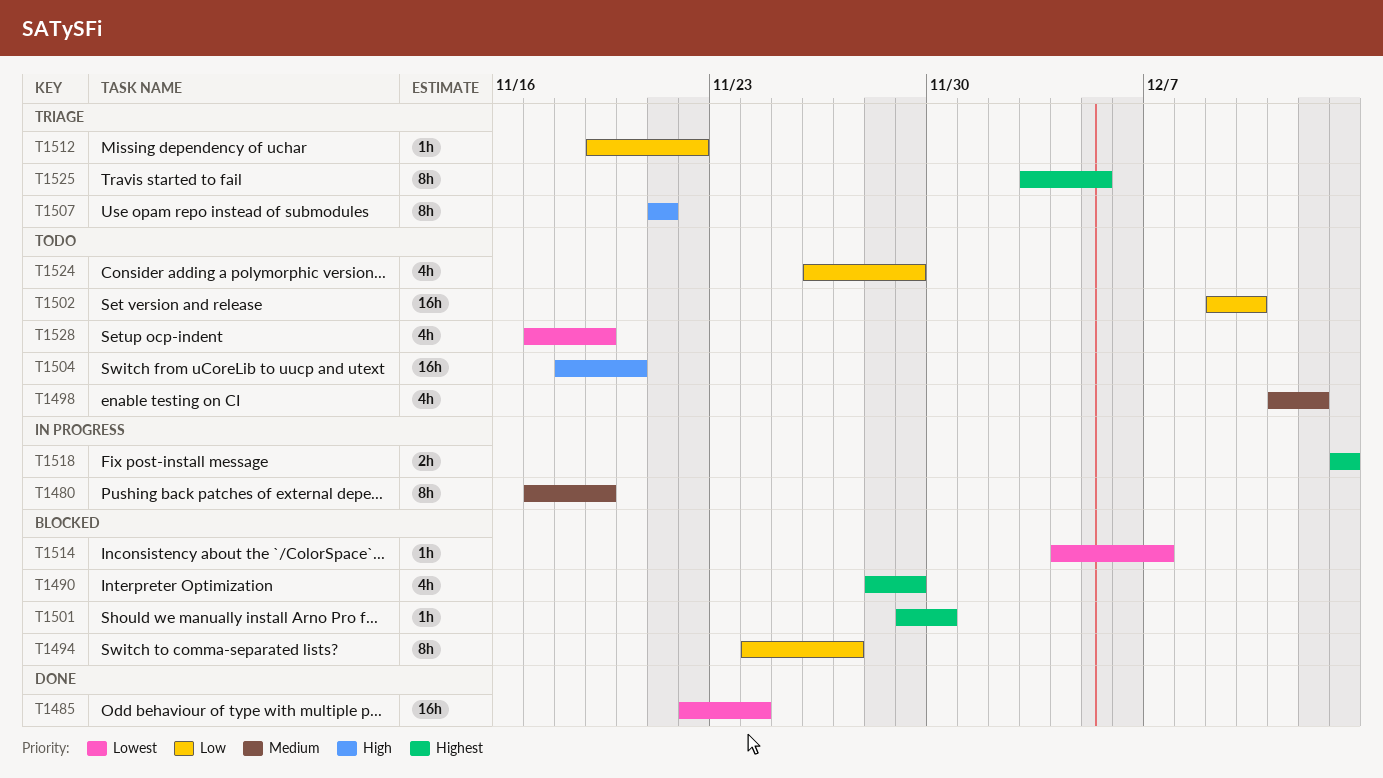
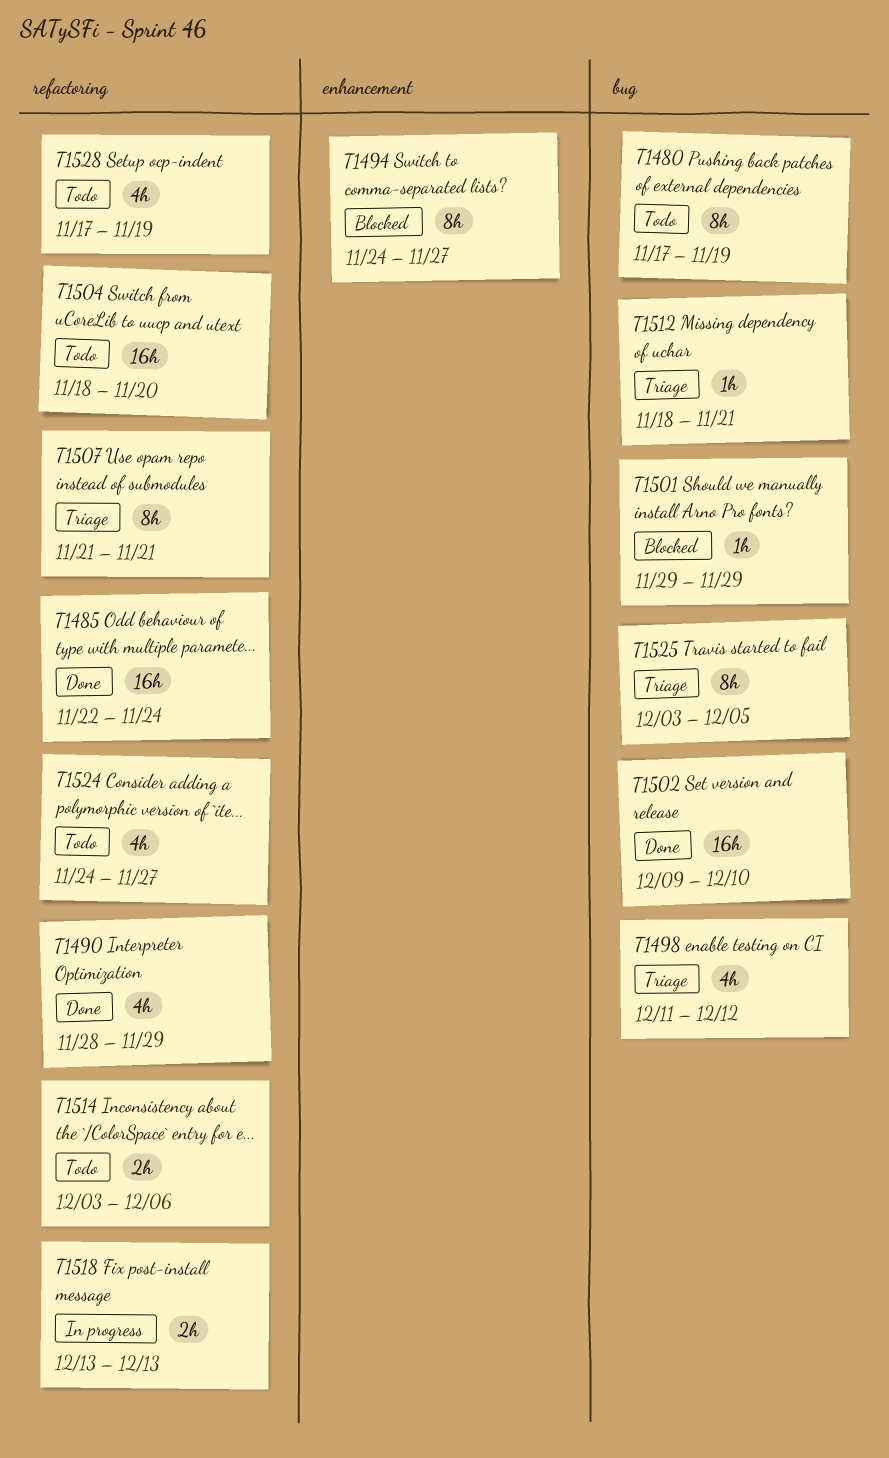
T1480, status: In progress -> Todo
T1490, status: Blocked -> Done
T1498, status: Todo -> Triage
T1501, due: Nov 30 -> Nov 29
T1502, status: Todo -> Done
T1512, start: Nov 19 -> Nov 18
T1512, due: Nov 22 -> Nov 21
T1514, status: Blocked -> Todo
T1514, estimate: 1h -> 2h
T1514, start: Dec 4 -> Dec 3
T1514, due: Dec 7 -> Dec 6
T1524, start: Nov 26 -> Nov 24
T1524, due: Nov 29 -> Nov 27

